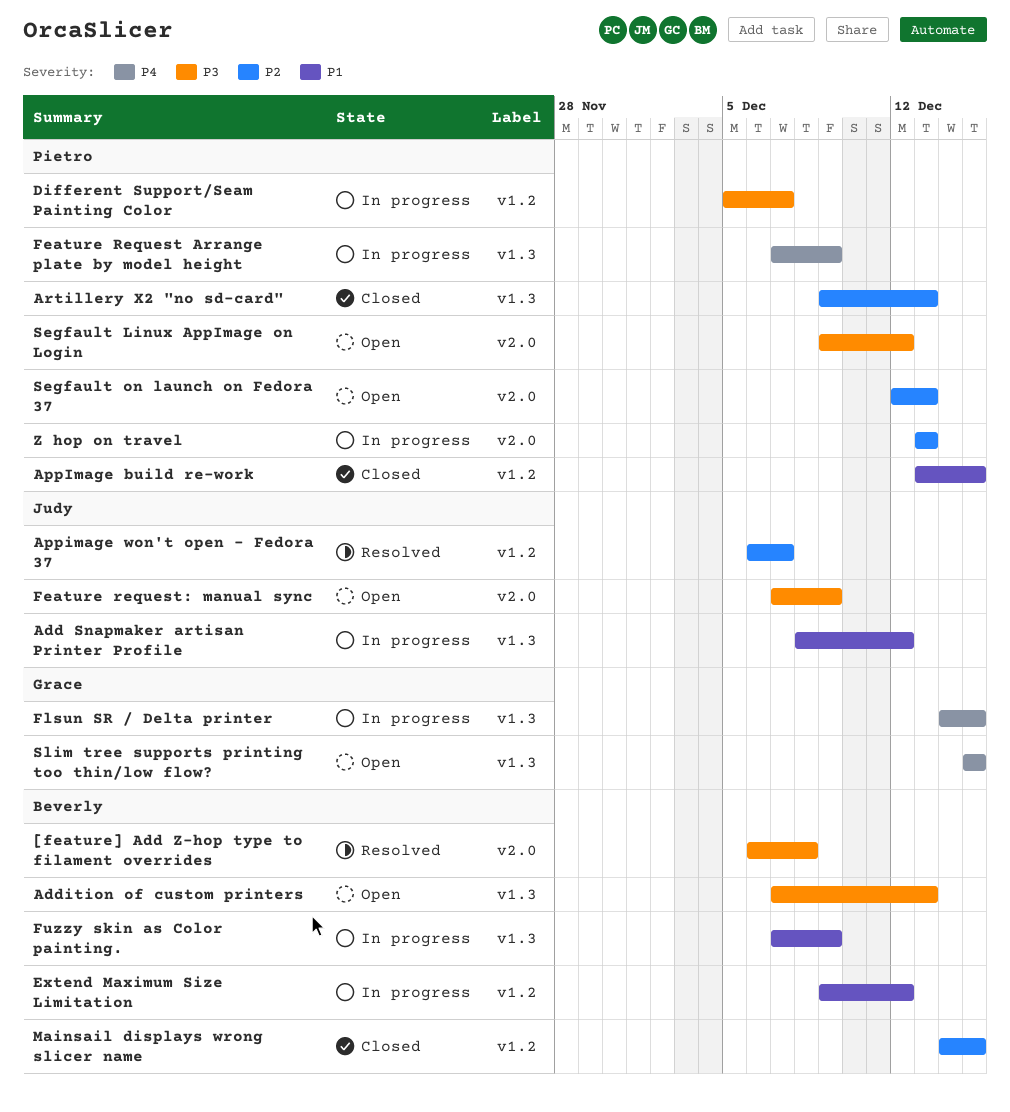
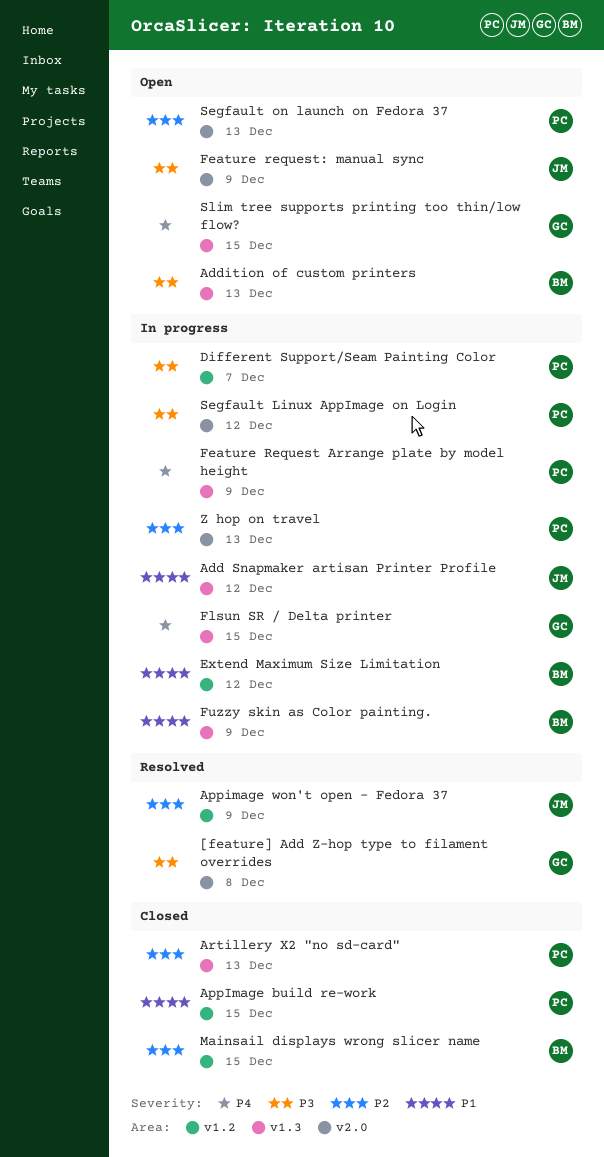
[feature] Add Z-hop type to filament overrides, owner: Beverly -> Grace
Appimage won't open - Fedora 37, due: Dec 7 -> Dec 9
Segfault Linux AppImage on Login, status: Open -> In progress

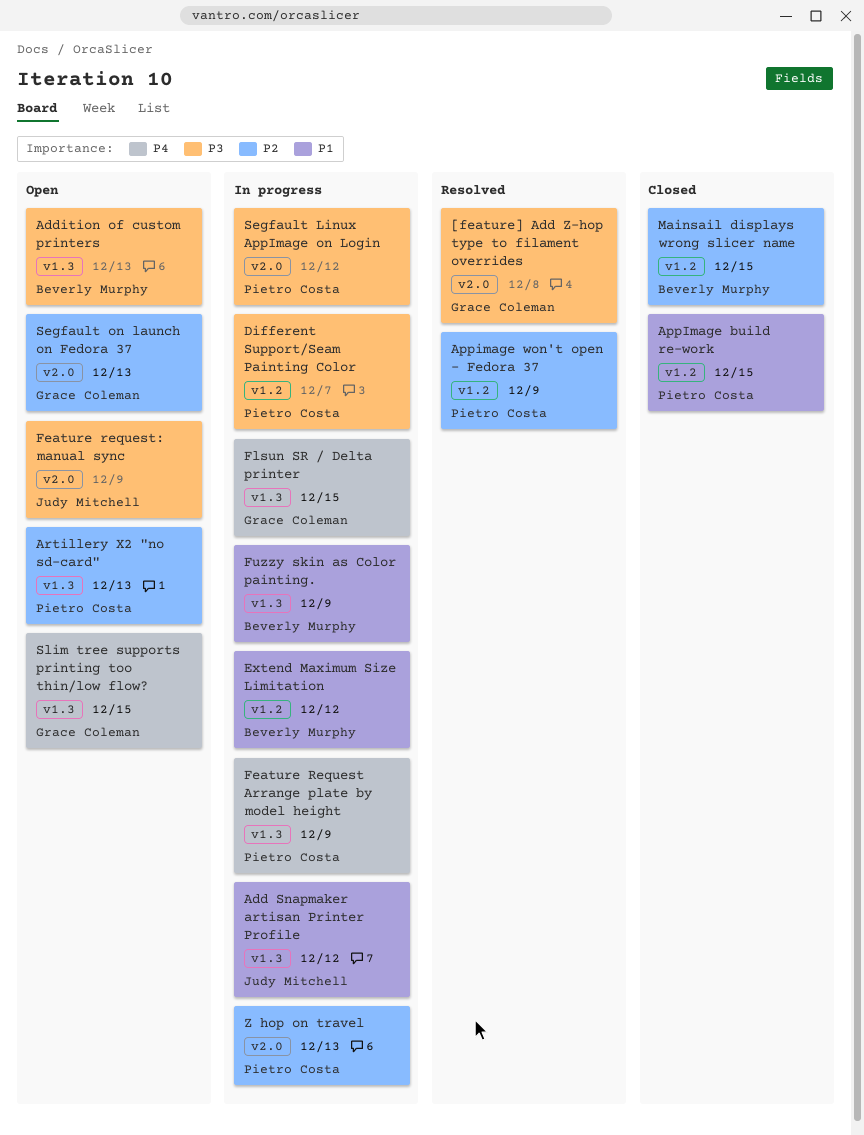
Appimage won't open - Fedora 37, owner: Judy Mitchell -> Pietro Costa
Artillery X2 "no sd-card", status: Closed -> Open
Segfault on launch on Fedora 37, owner: Pietro Costa -> Grace Coleman

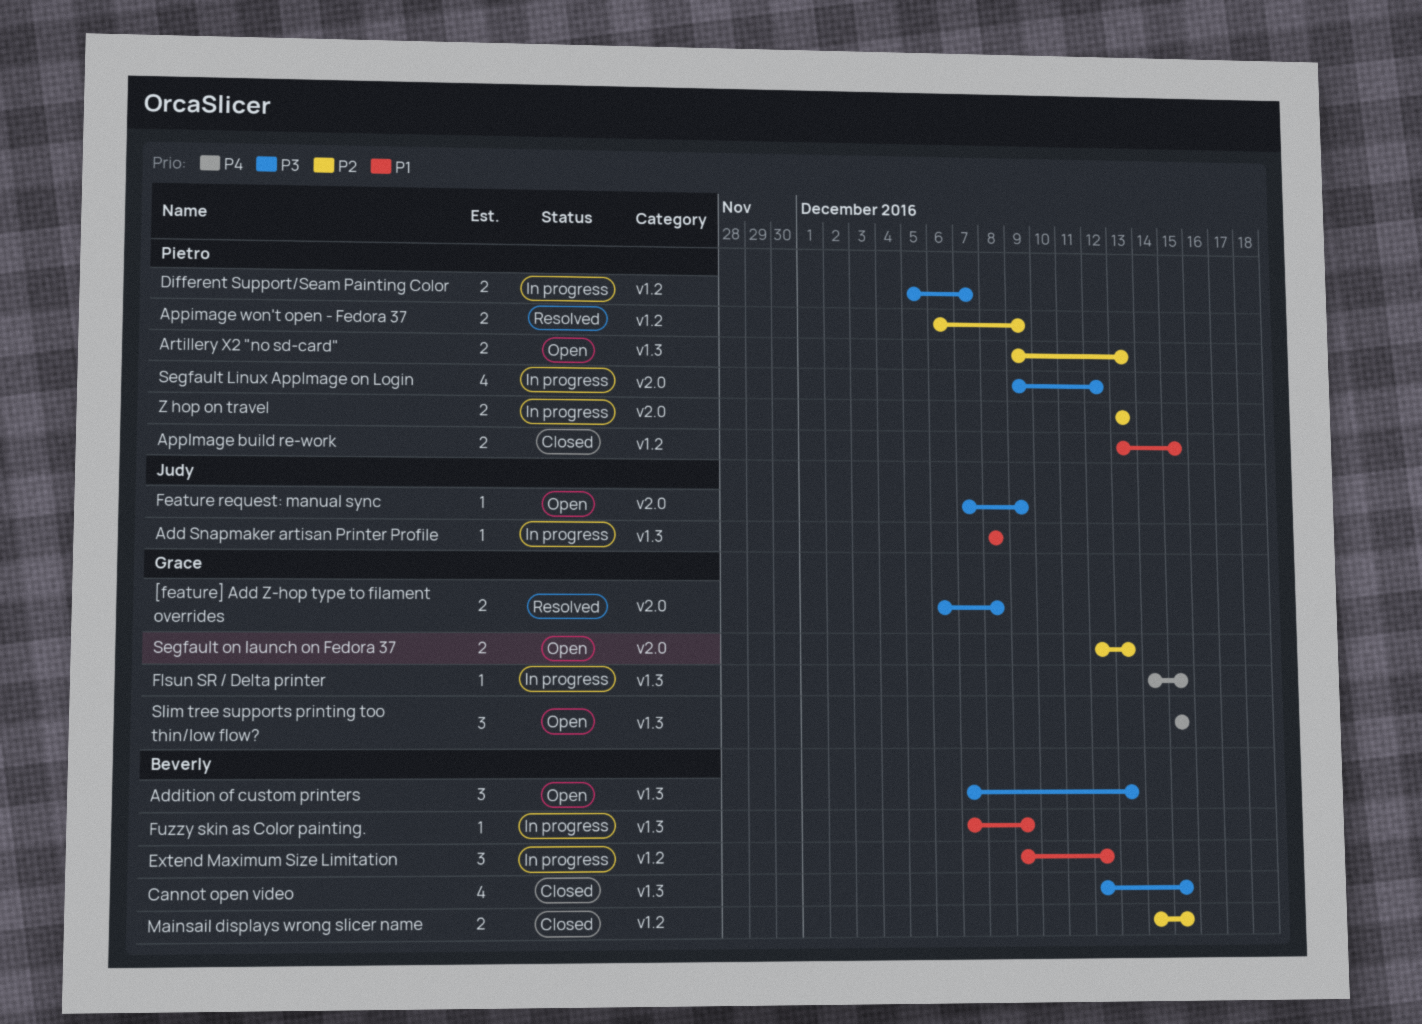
Add Snapmaker artisan Printer Profile, due: Dec 12 -> Dec 8
Cannot open video: none -> present
Feature Request Arrange plate by model height: present -> none

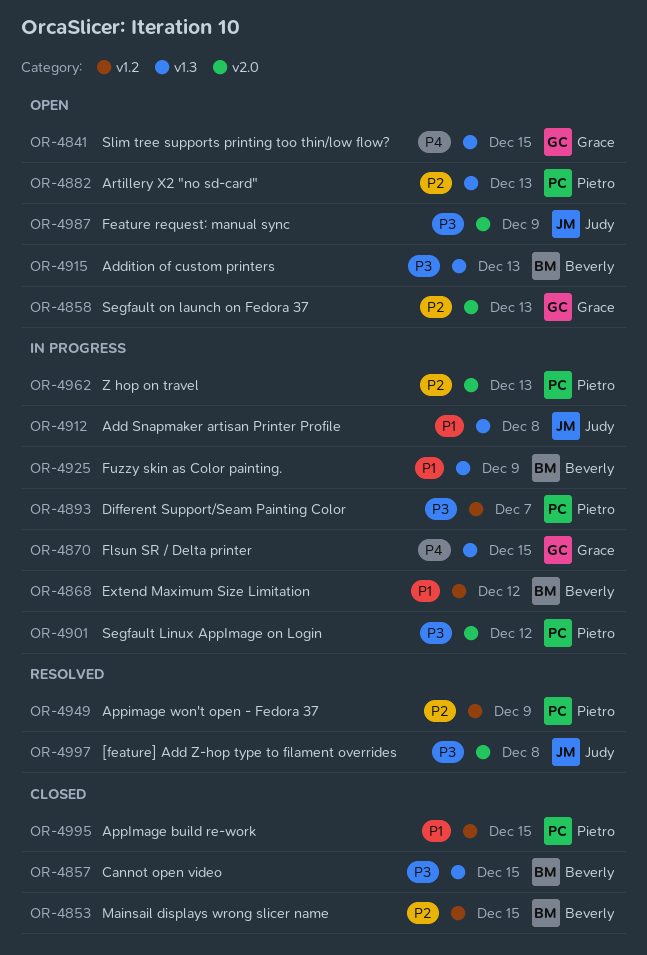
[feature] Add Z-hop type to filament overrides, owner: Grace -> Judy

